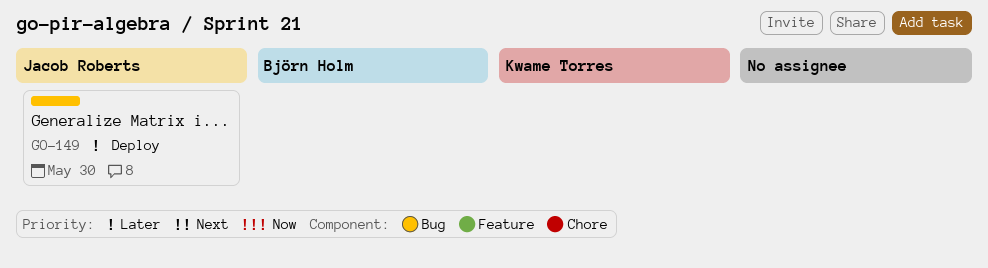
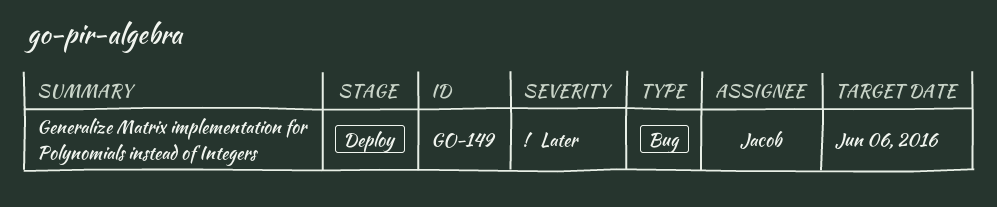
GO-149, due: May 30 -> Jun 6

